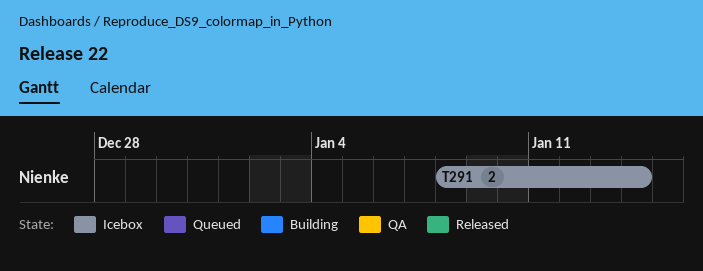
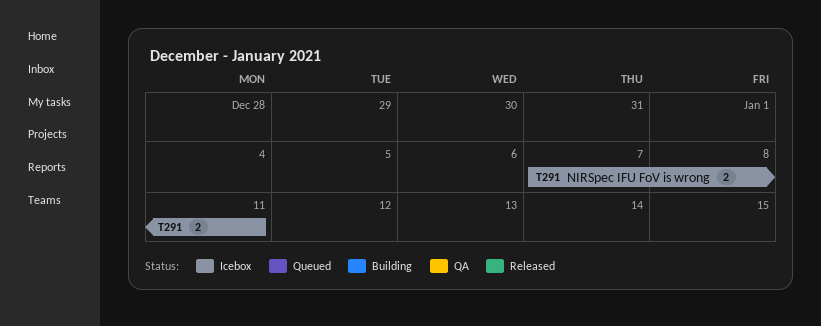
T291, start: Jan 8 -> Jan 7
T291, due: Jan 14 -> Jan 11

